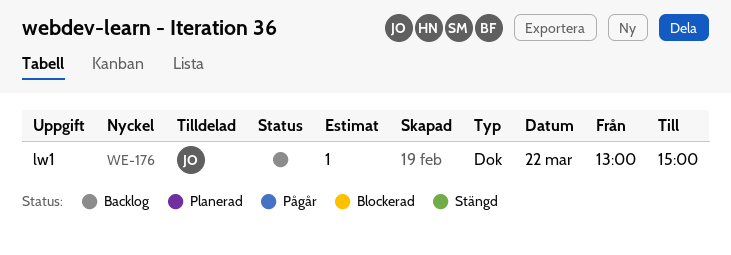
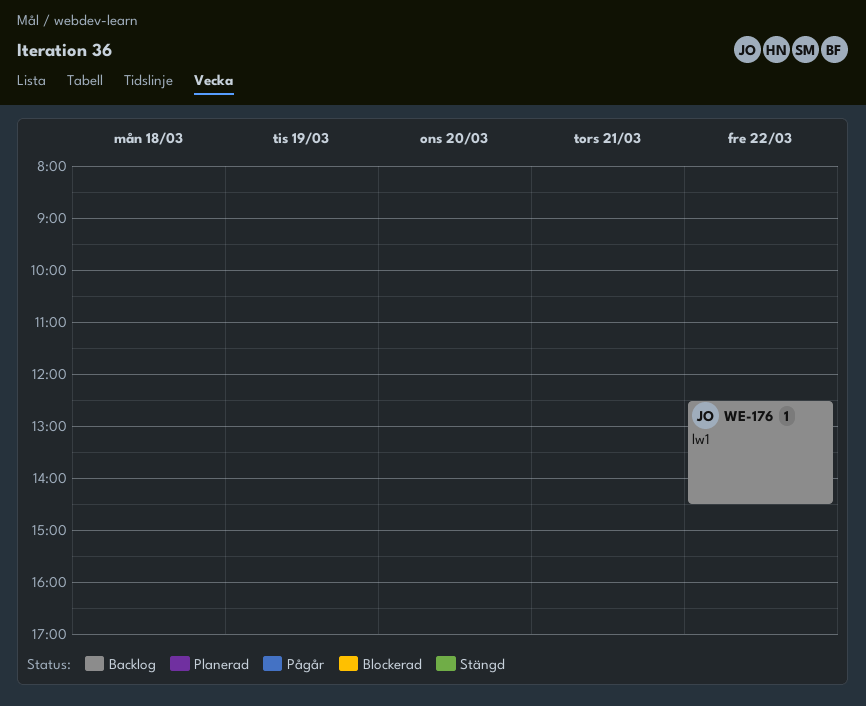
WE-176, begins: 13:00 -> 12:30
WE-176, ends: 15:00 -> 14:30

